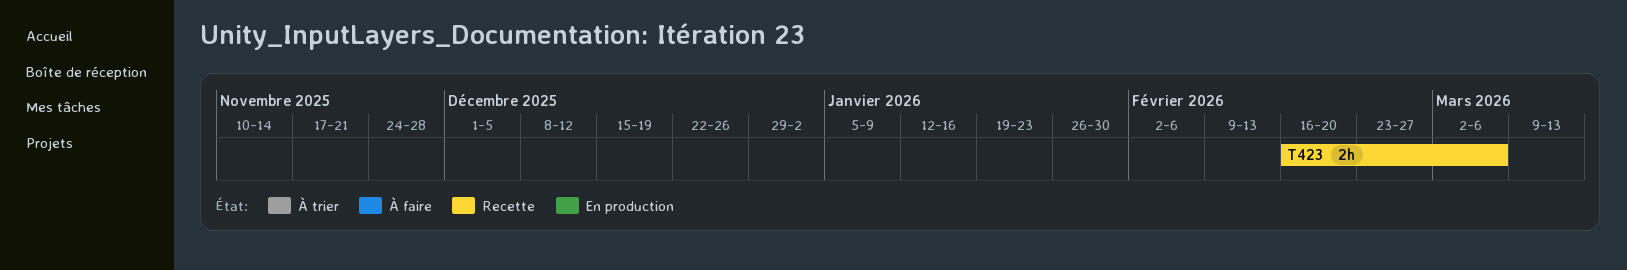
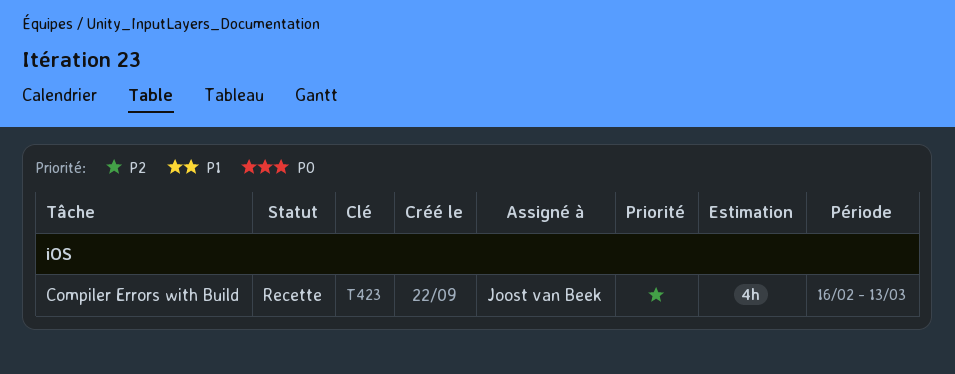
T423, estimate: 2h -> 4h
T423, due: Mar 6 -> Mar 13

